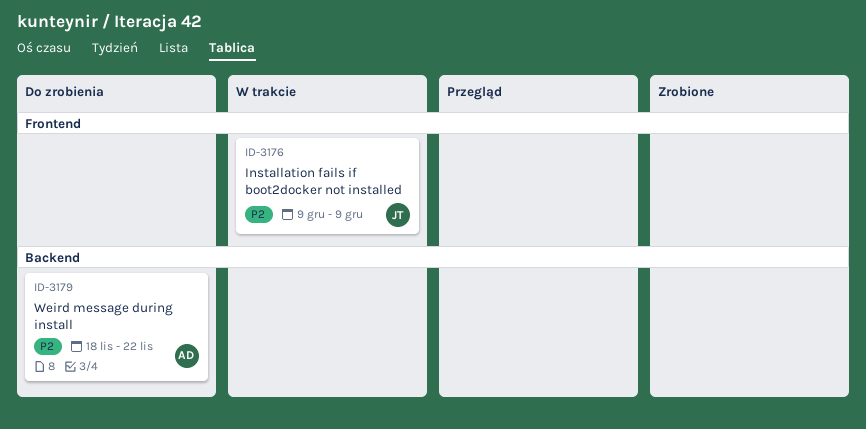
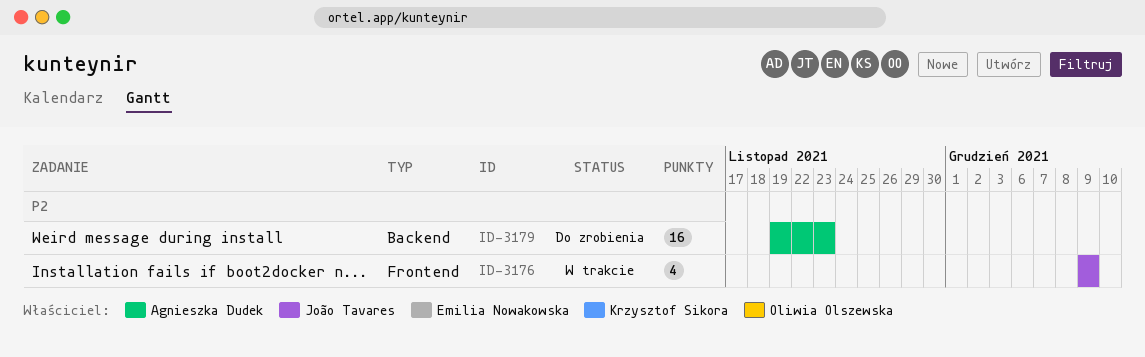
ID-3179, start: Nov 18 -> Nov 19
ID-3179, due: Nov 22 -> Nov 23

